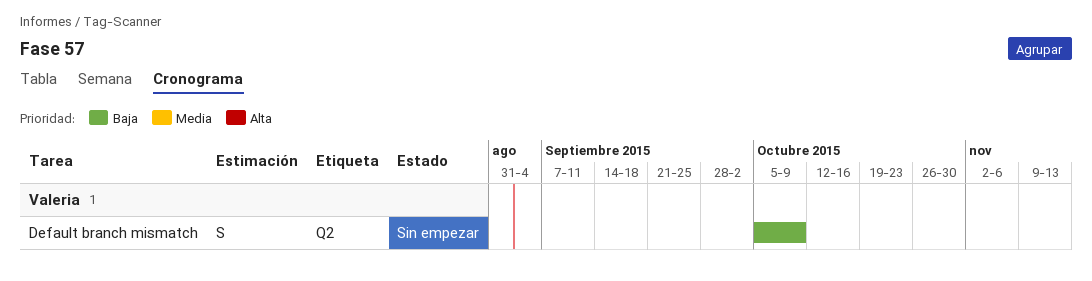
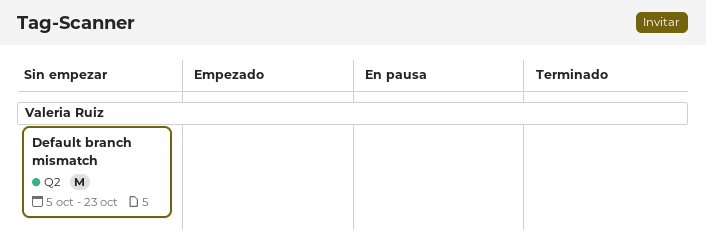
Default branch mismatch, estimate: S -> M
Default branch mismatch, due: Oct 9 -> Oct 23

